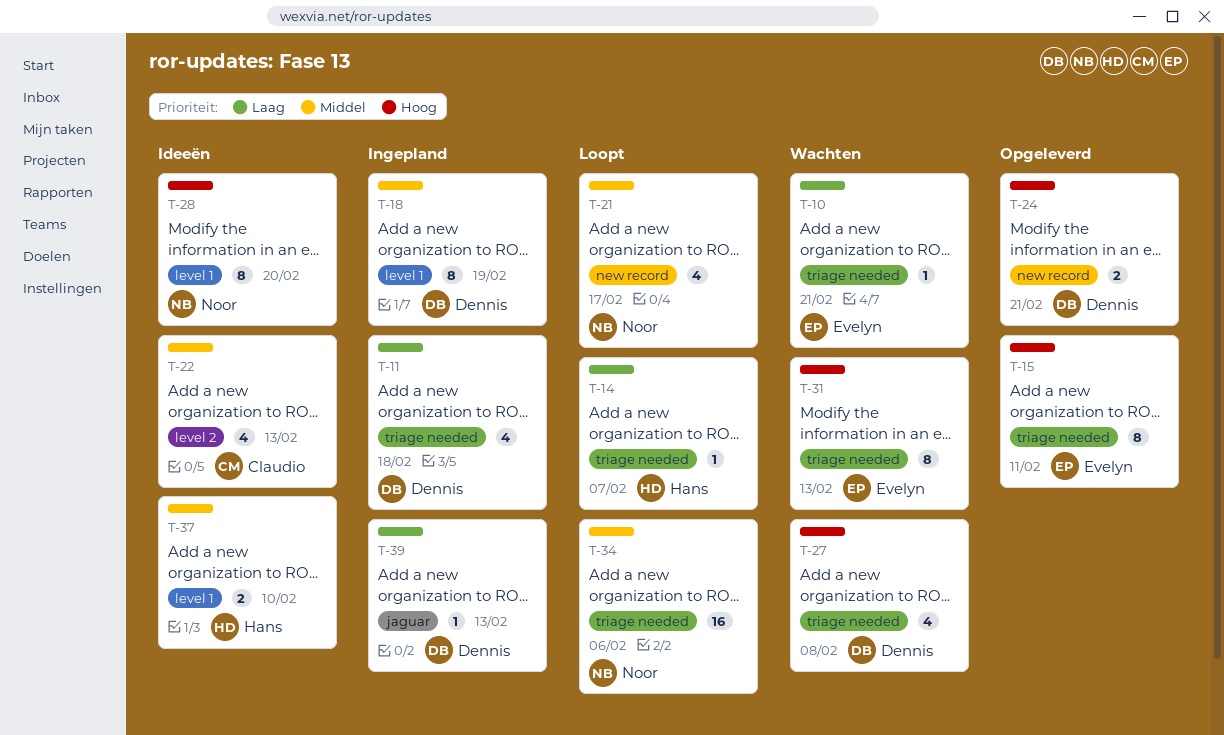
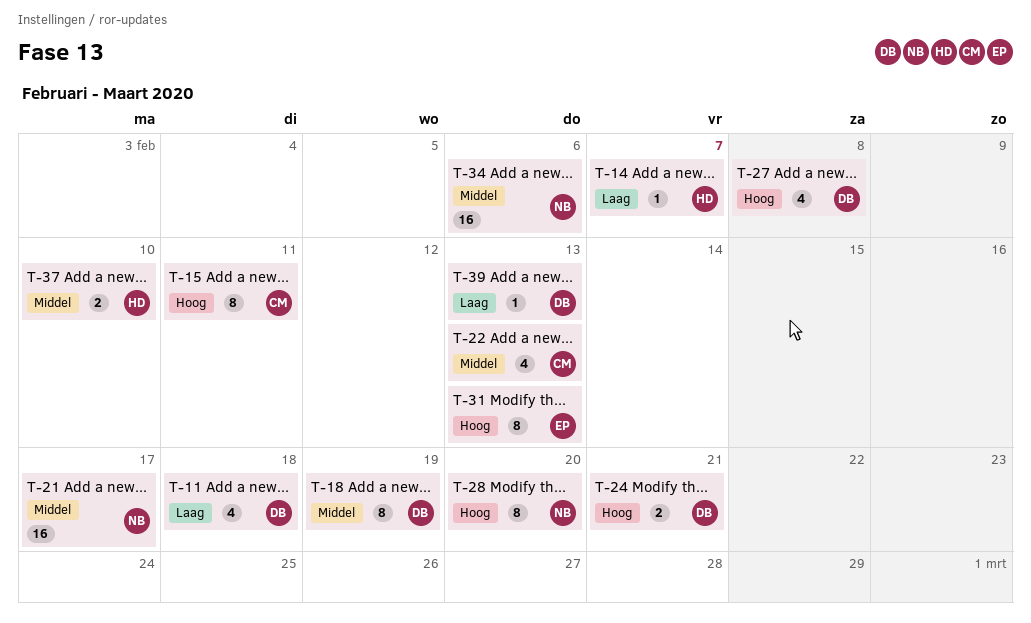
T-10: present -> none
T-15, owner: Evelyn -> Claudio
T-21, estimate: 4 -> 16

